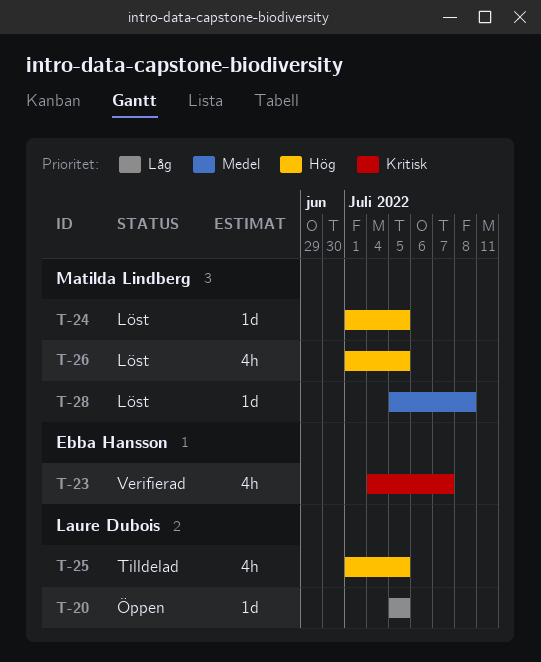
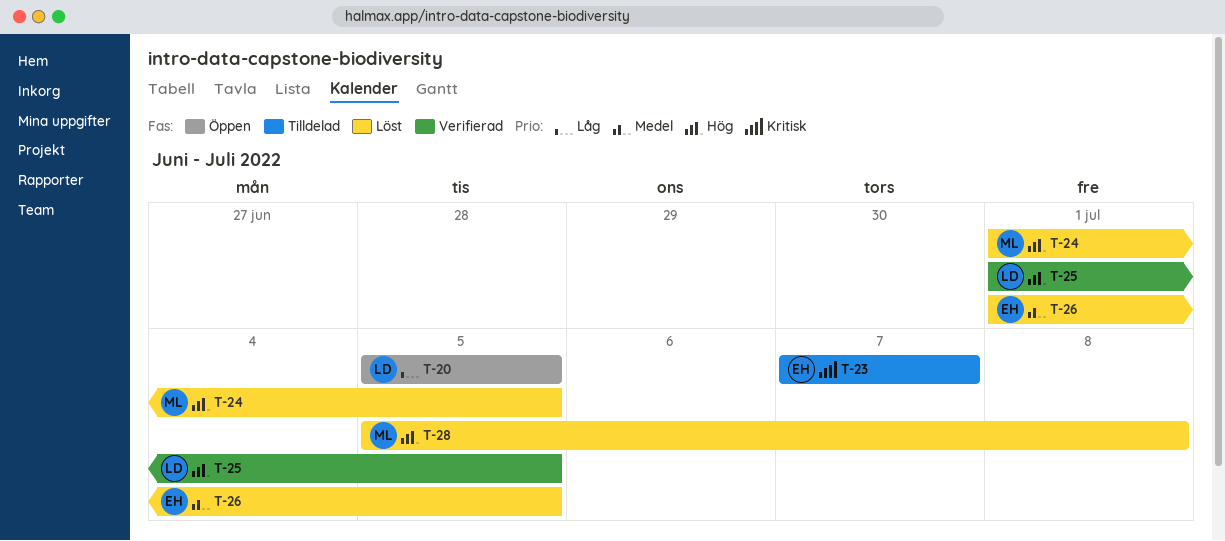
T-23, status: Verifierad -> Tilldelad
T-23, start: Jul 4 -> Jul 7
T-25, status: Tilldelad -> Verifierad
T-26, owner: Matilda Lindberg -> Ebba Hansson
T-26, priority: Hög -> Medel
T-28, priority: Medel -> Hög

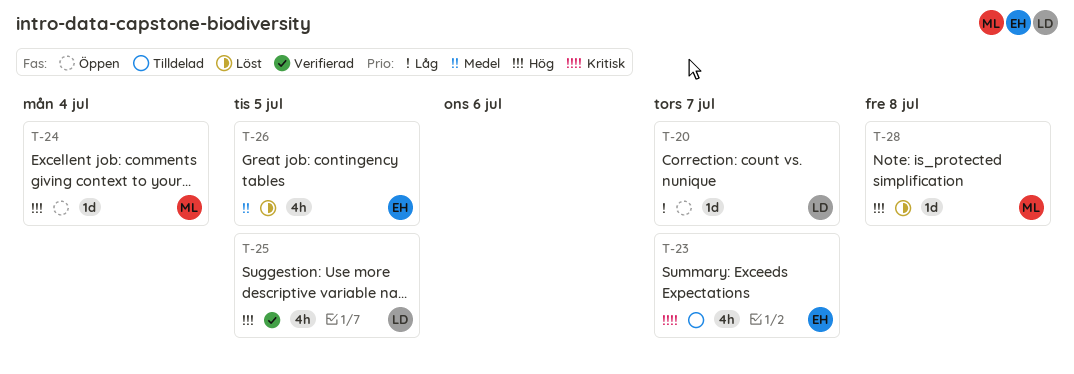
T-20, due: Jul 5 -> Jul 7
T-24, status: Löst -> Öppen
T-24, due: Jul 5 -> Jul 4

